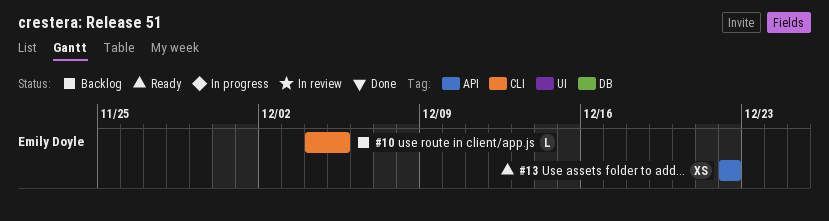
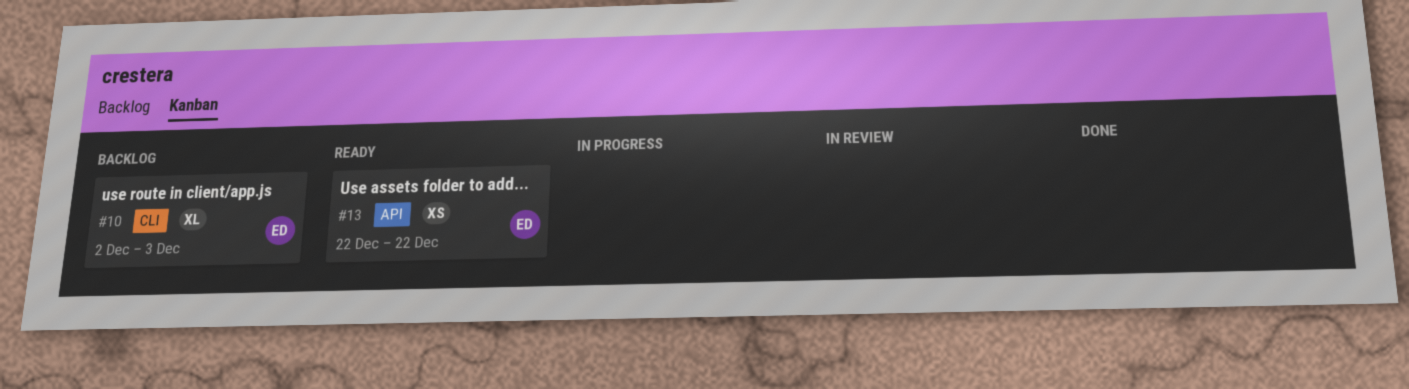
#10, estimate: L -> XL
#10, start: Dec 4 -> Dec 2
#10, due: Dec 5 -> Dec 3

